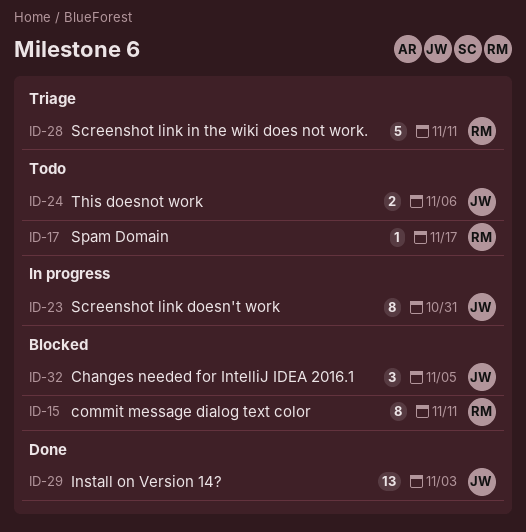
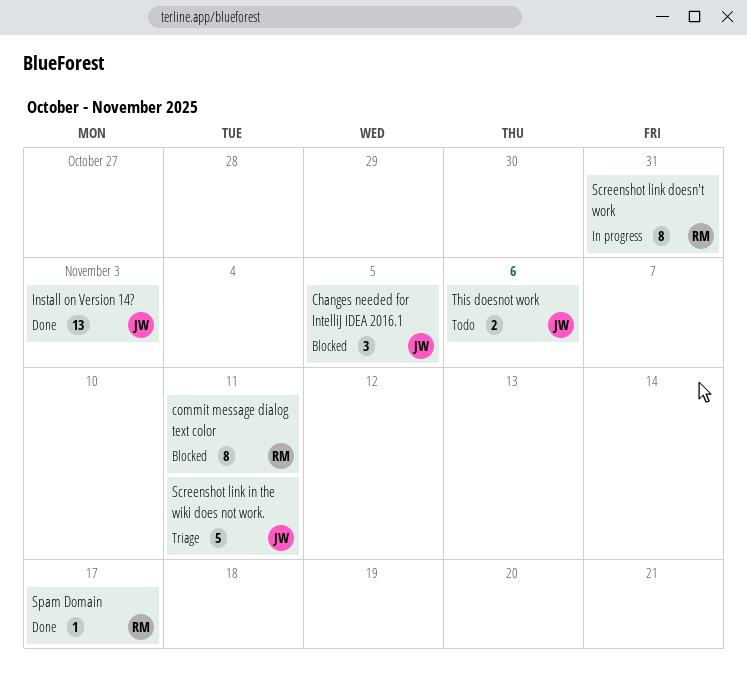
Screenshot link doesn't work, owner: JW -> RM
Screenshot link in the wiki does not work., owner: RM -> JW
Spam Domain, status: Todo -> Done

